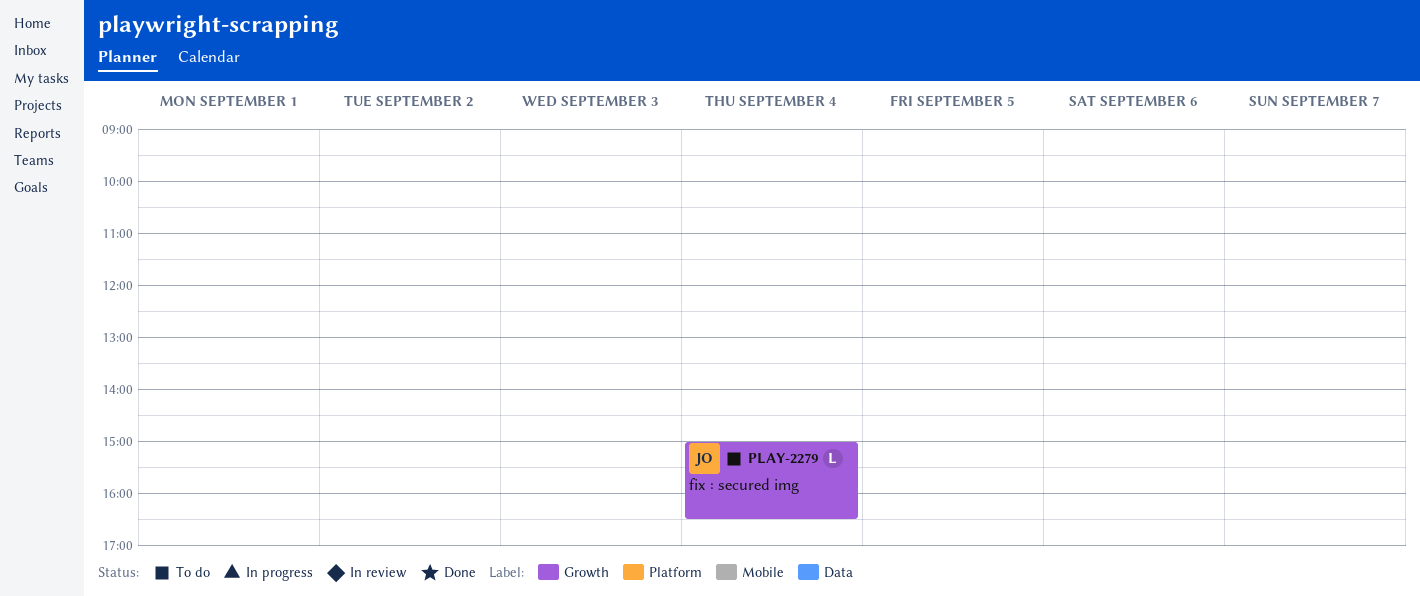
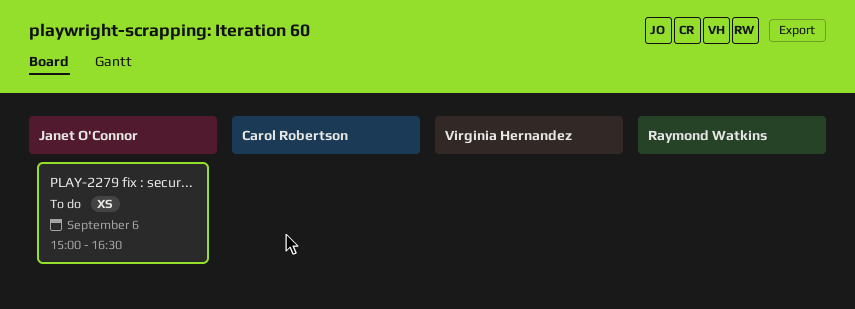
PLAY-2279, estimate: L -> XS
PLAY-2279, day: Sep 4 -> Sep 6

